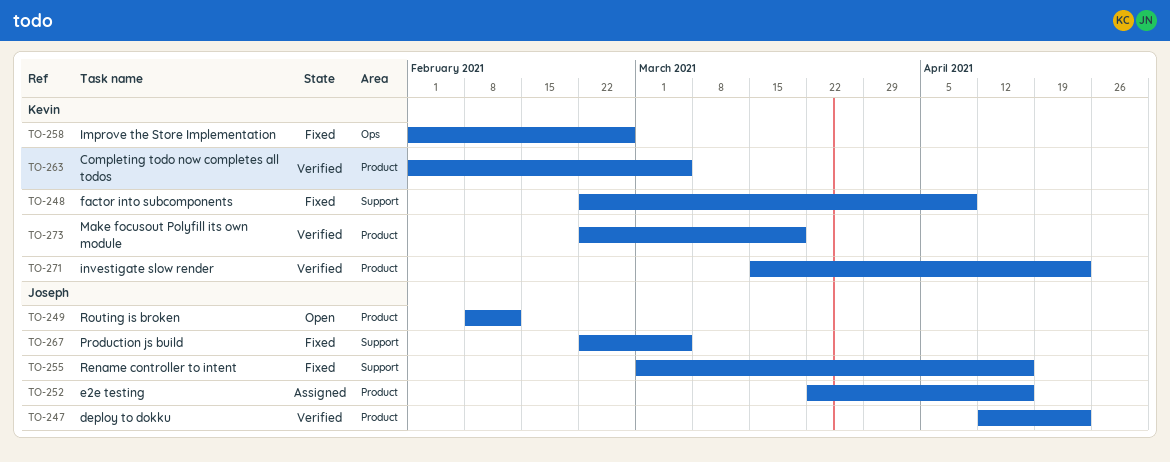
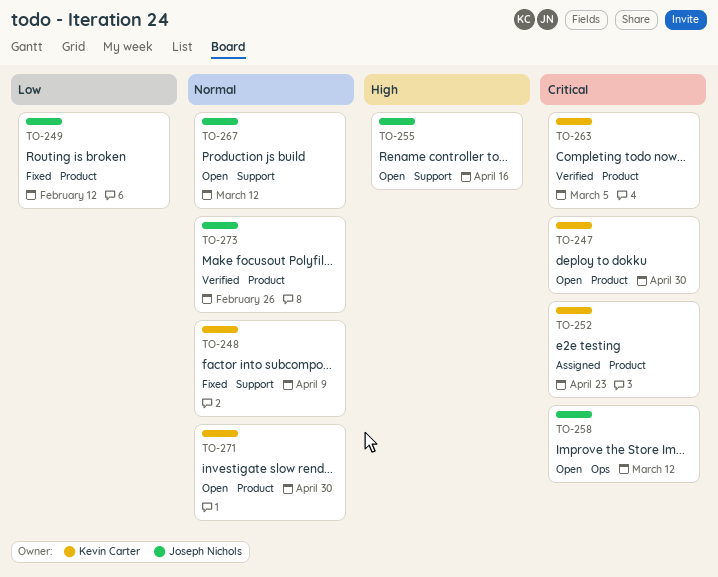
TO-247, status: Verified -> Open
TO-247, owner: Joseph Nichols -> Kevin Carter
TO-247, due: Apr 23 -> Apr 30
TO-249, status: Open -> Fixed
TO-252, owner: Joseph Nichols -> Kevin Carter
TO-252, due: Apr 16 -> Apr 23
TO-255, status: Fixed -> Open
TO-258, status: Fixed -> Open
TO-258, owner: Kevin Carter -> Joseph Nichols
TO-258, due: Feb 26 -> Mar 12
TO-267, status: Fixed -> Open
TO-267, due: Mar 5 -> Mar 12
TO-271, status: Verified -> Open
TO-271, due: Apr 23 -> Apr 30
TO-273, owner: Kevin Carter -> Joseph Nichols
TO-273, due: Mar 19 -> Feb 26

